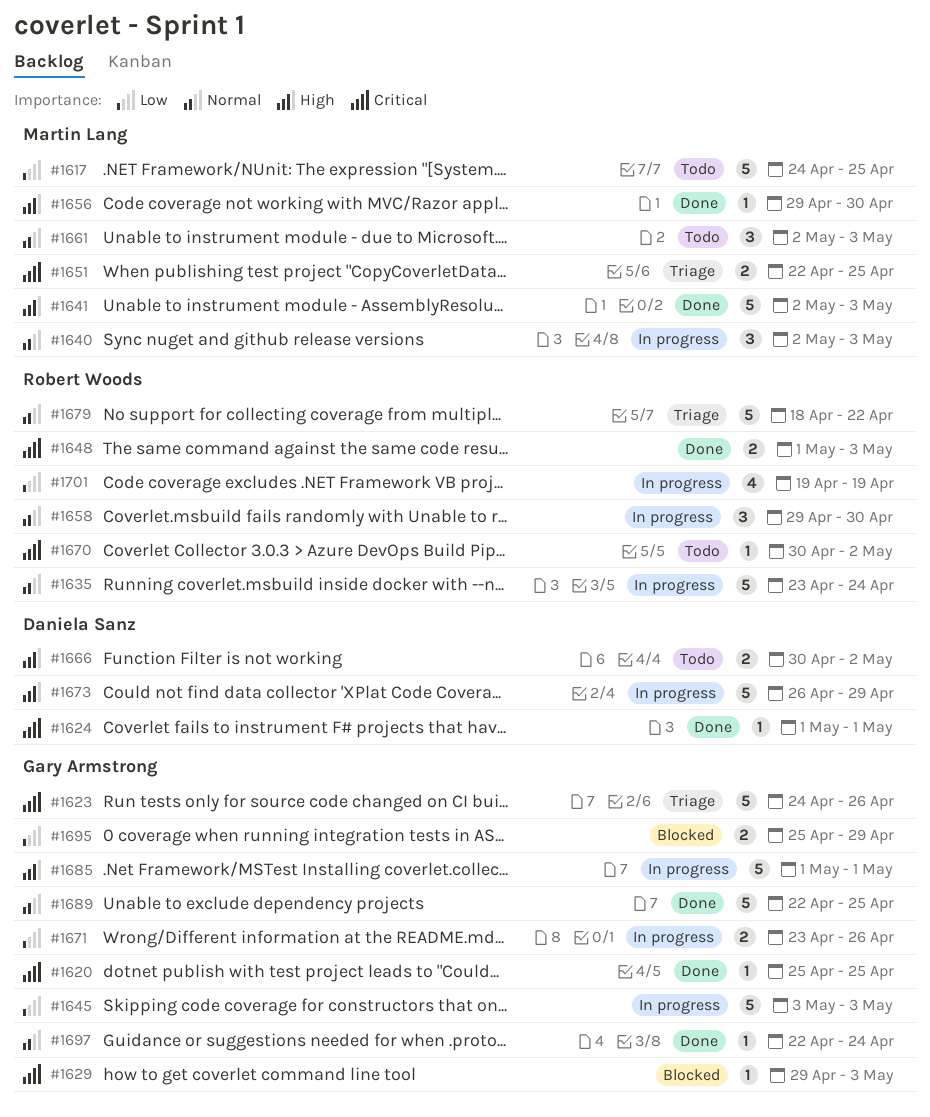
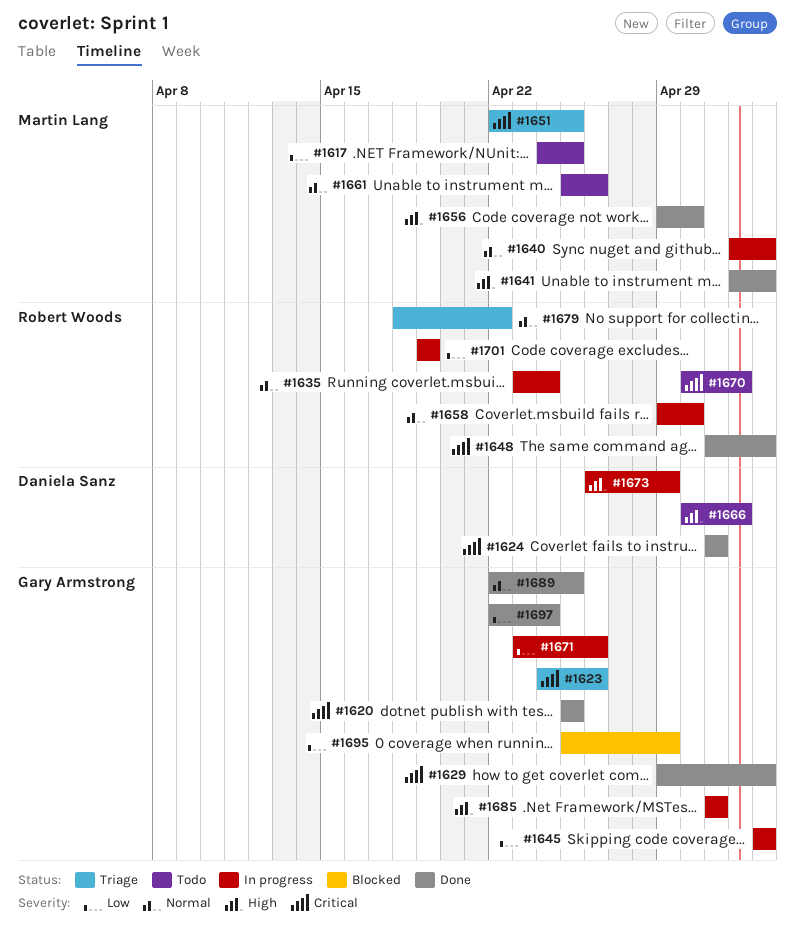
#1629, status: Blocked -> Done
#1661, start: May 2 -> Apr 25
#1661, due: May 3 -> Apr 26
#1697, priority: Normal -> Low

